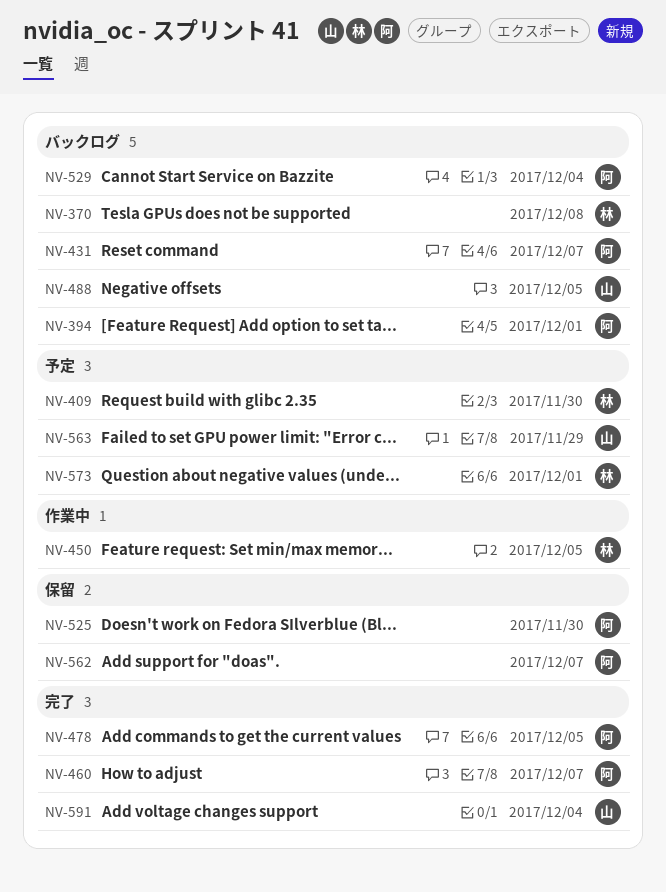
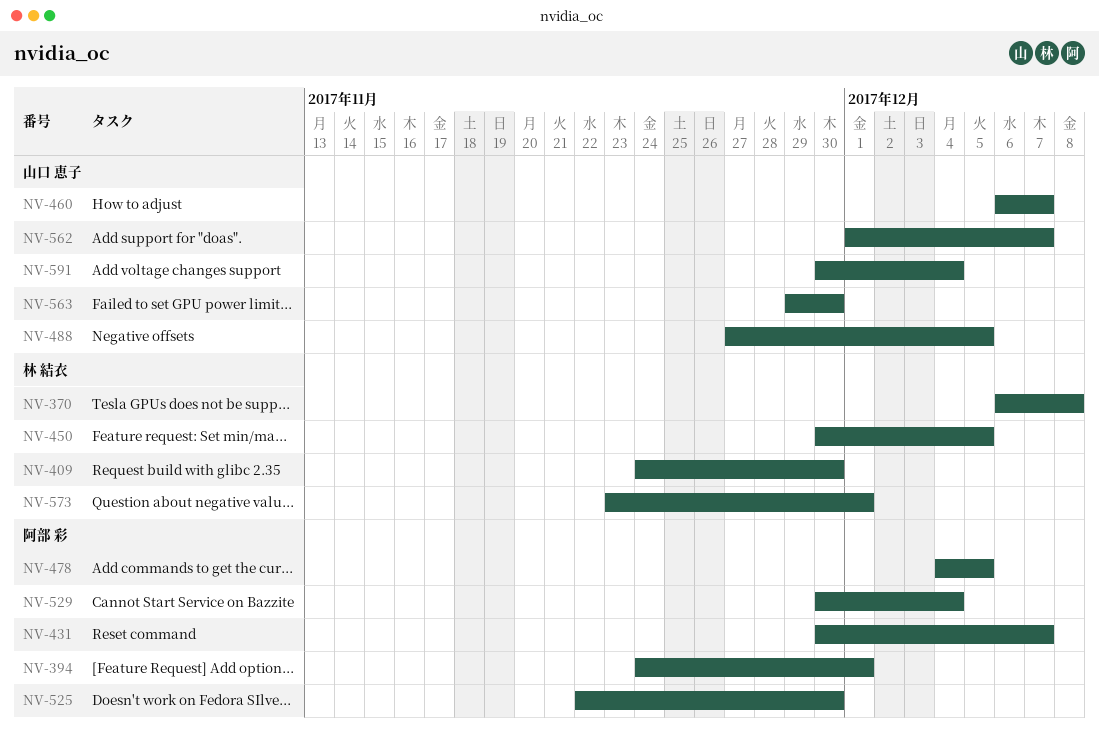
NV-460, owner: 阿部 彩 -> 山口 恵子
NV-562, owner: 阿部 彩 -> 山口 恵子
NV-563, due: Nov 29 -> Nov 30

